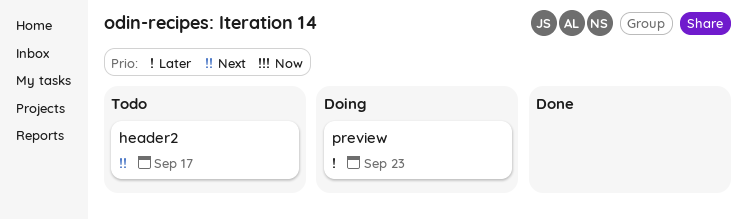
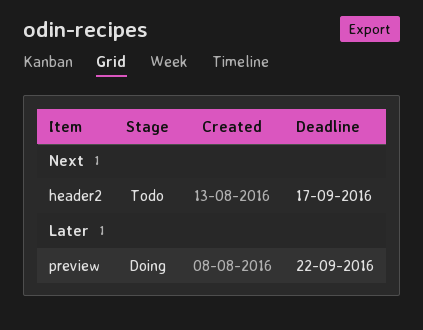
preview, due: Sep 23 -> Sep 22

